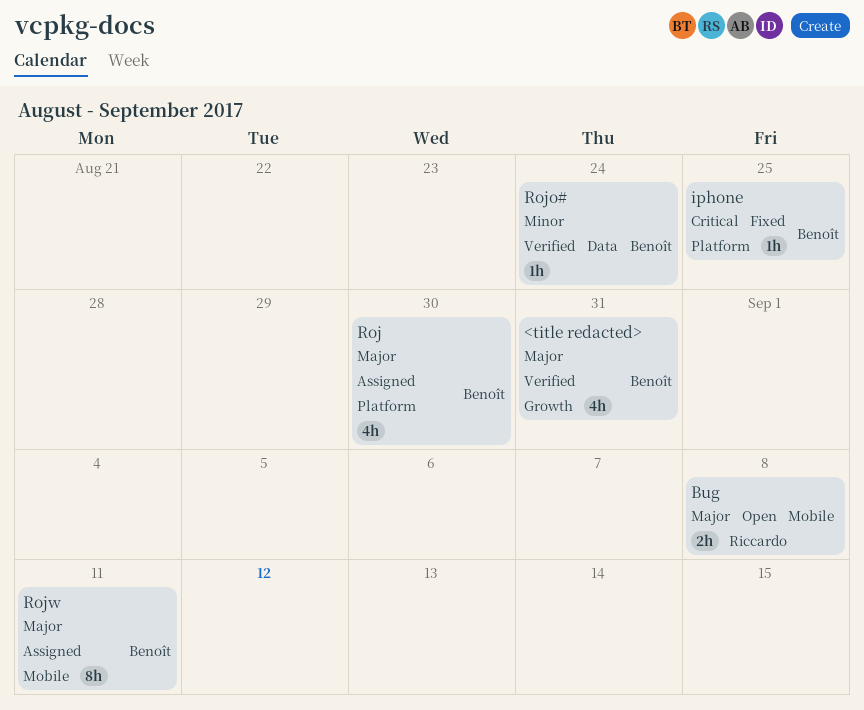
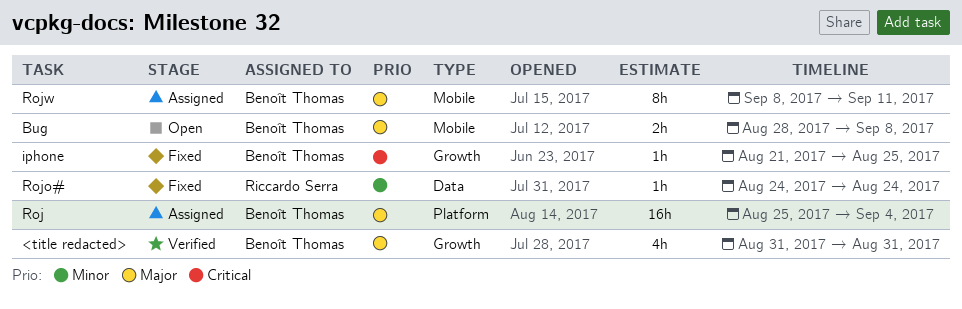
Bug, owner: Riccardo Serra -> Benoît Thomas
iphone, label: Platform -> Growth
Roj, estimate: 4h -> 16h
Roj, due: Aug 30 -> Sep 4
Rojo#, status: Verified -> Fixed
Rojo#, owner: Benoît Thomas -> Riccardo Serra

